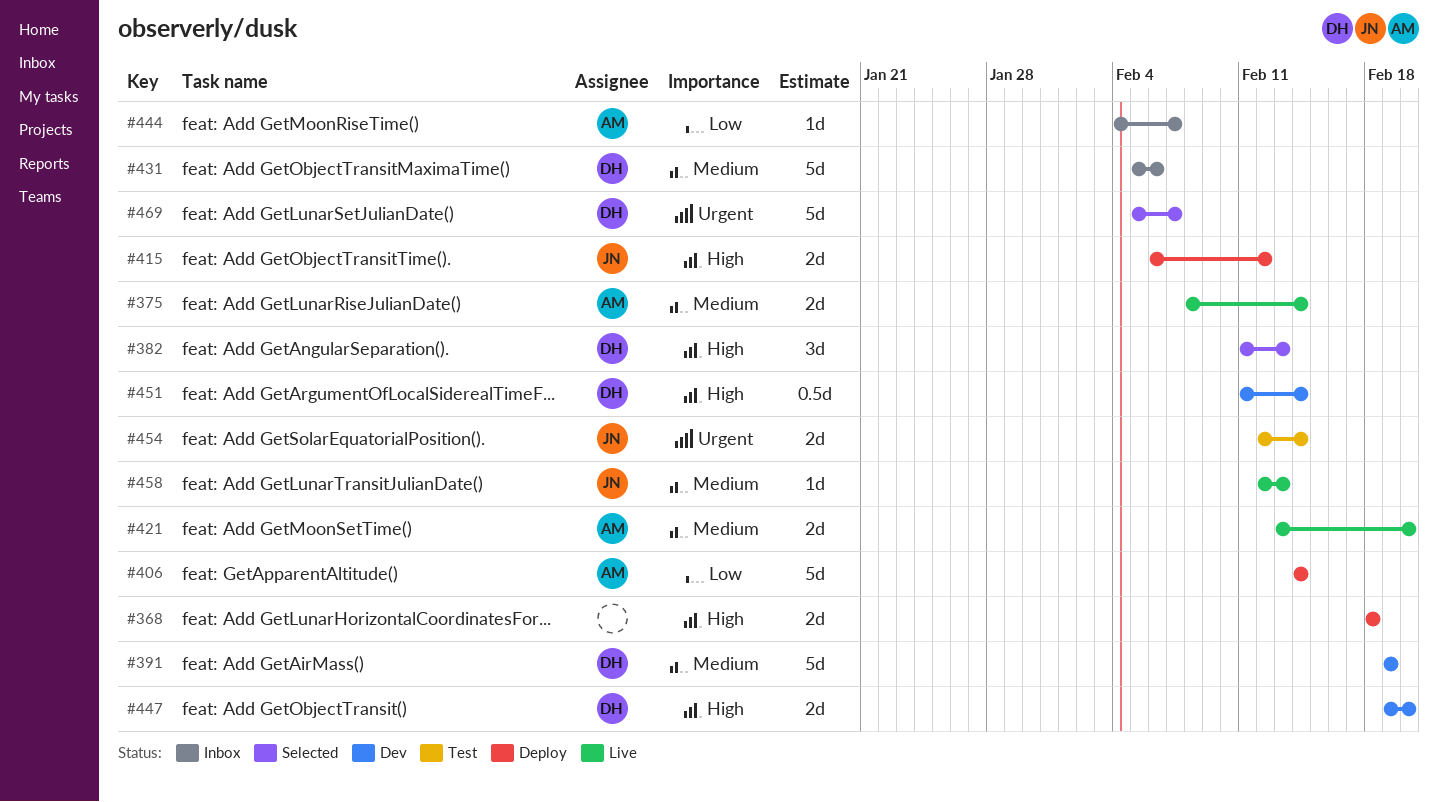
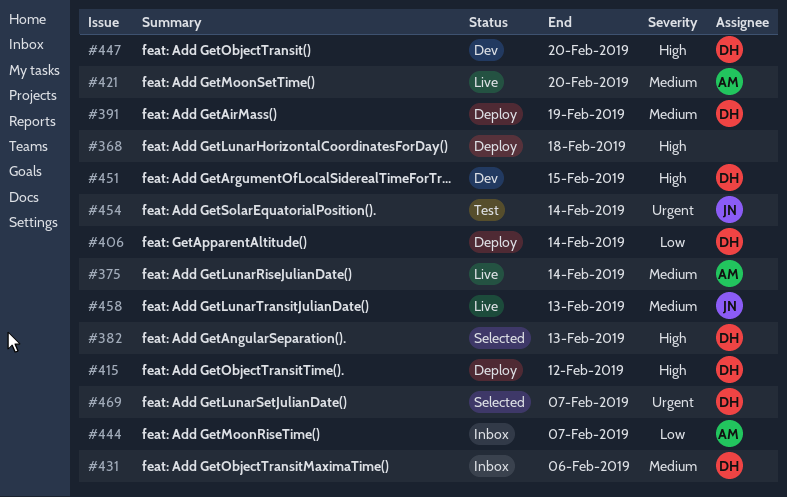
#391, status: Dev -> Deploy
#406, owner: AM -> DH
#415, owner: JN -> DH
#451, due: Feb 14 -> Feb 15

